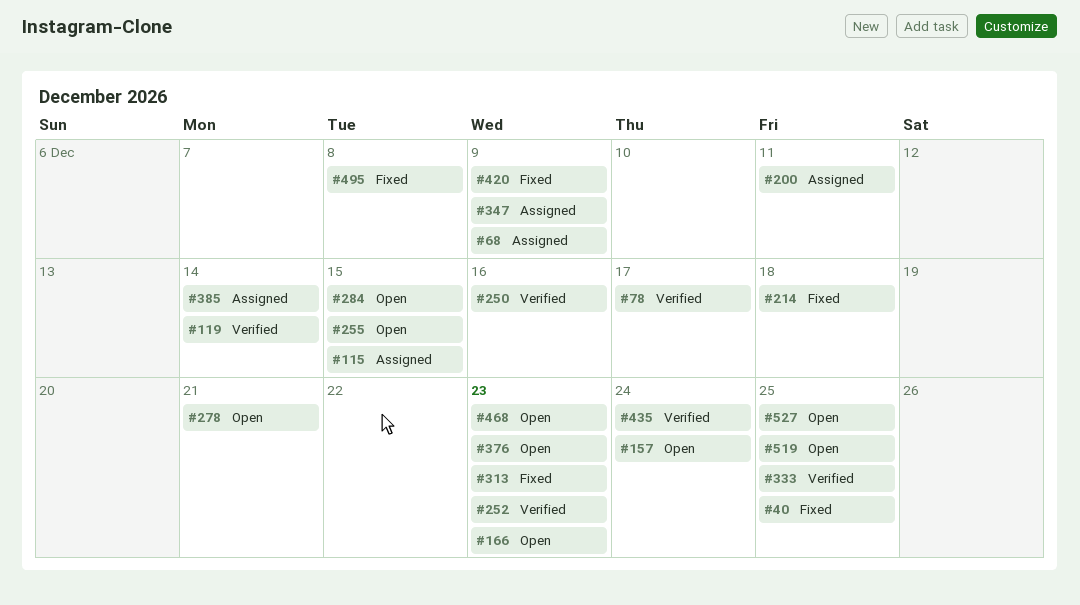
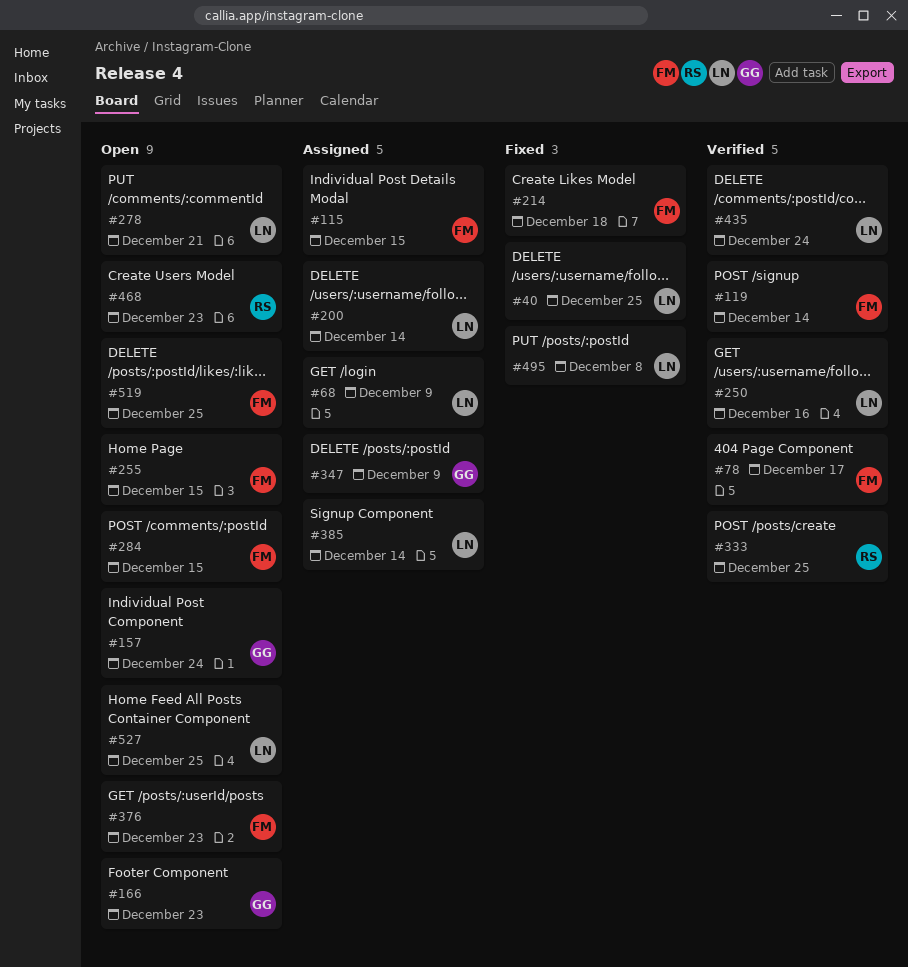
#200, due: Dec 11 -> Dec 14
#252: present -> none
#313: present -> none
#420: present -> none

